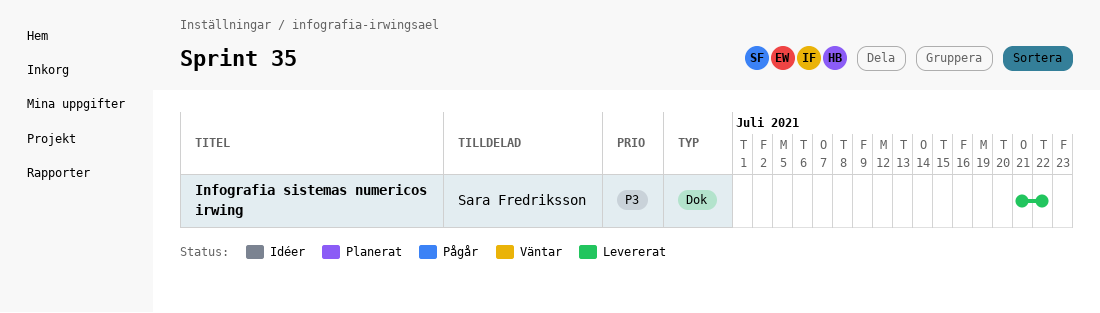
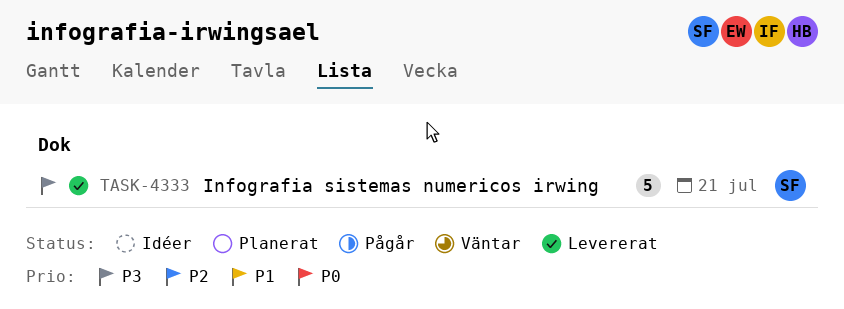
Infografia sistemas numericos irwing, due: Jul 22 -> Jul 21

